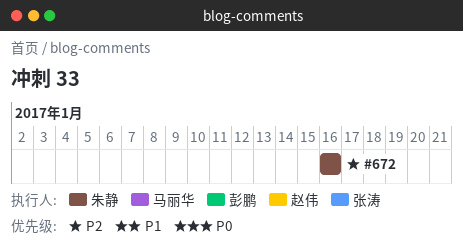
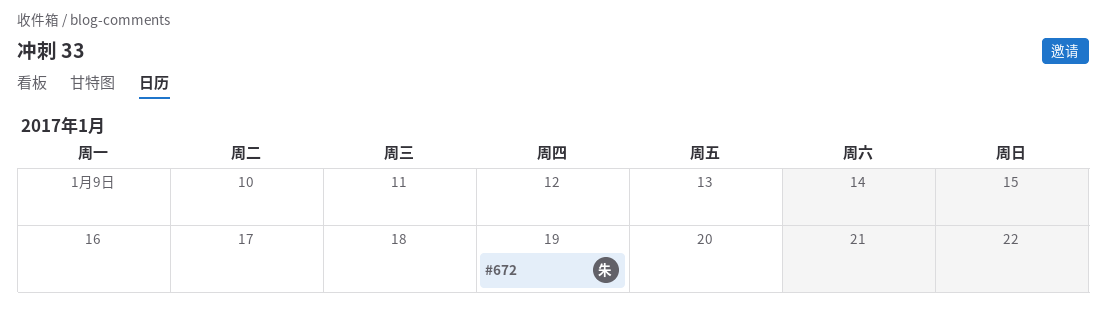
#672, due: Jan 16 -> Jan 19

